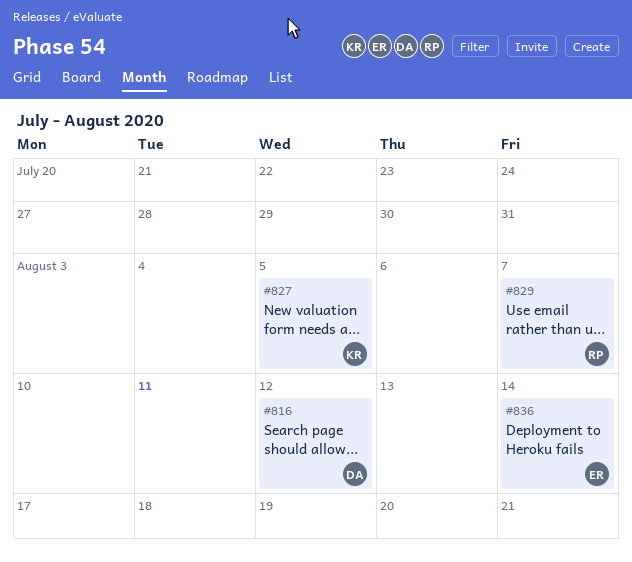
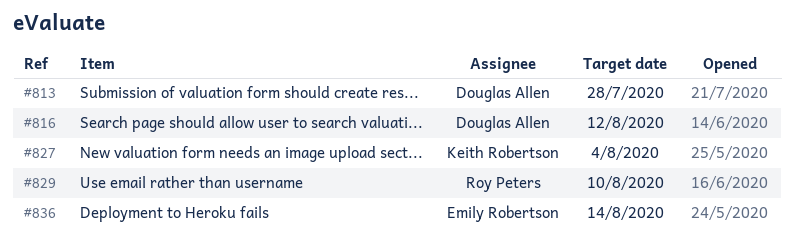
#813: none -> present
#827, due: Aug 5 -> Aug 4
#829, due: Aug 7 -> Aug 10

